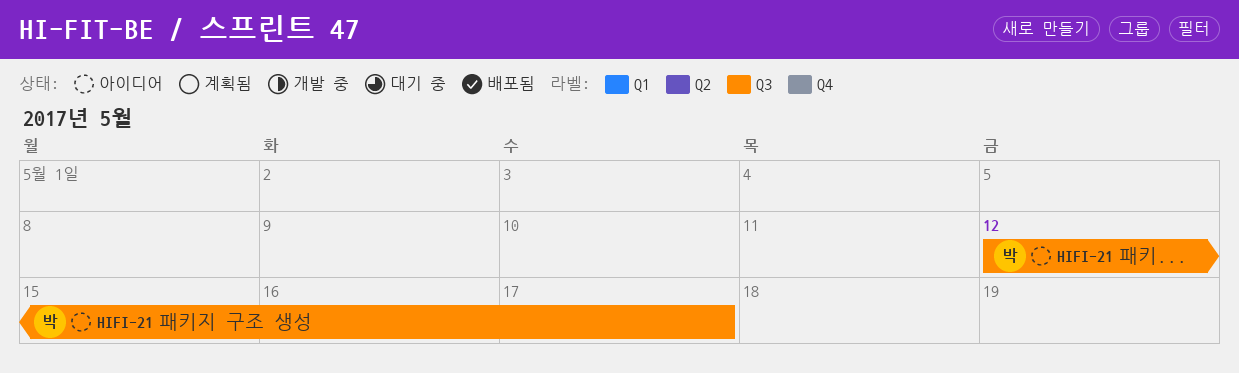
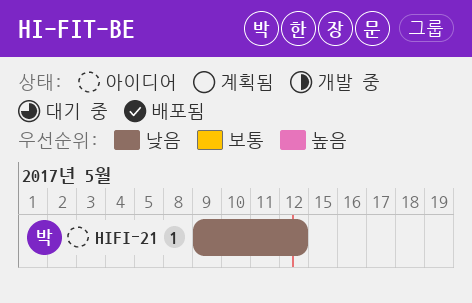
HIFI-21, start: May 12 -> May 9
HIFI-21, due: May 17 -> May 12

